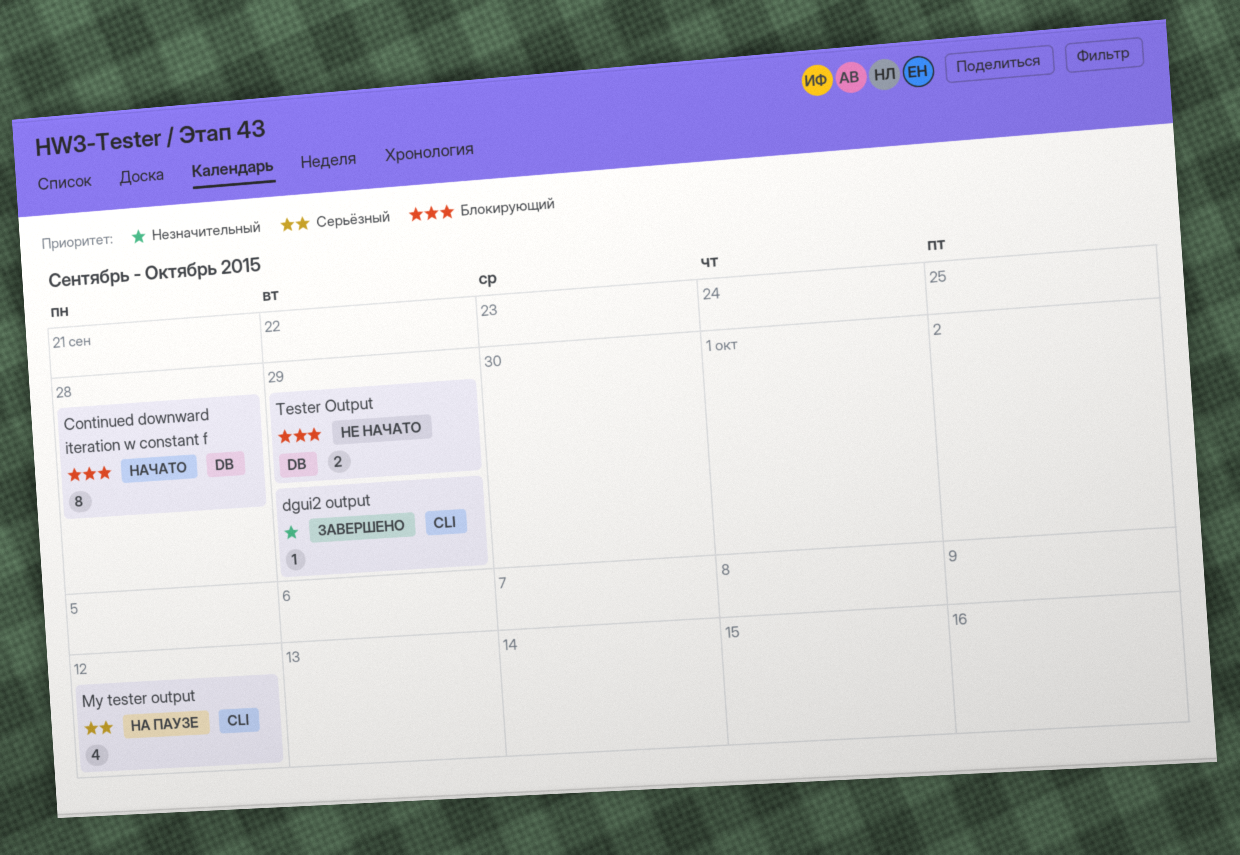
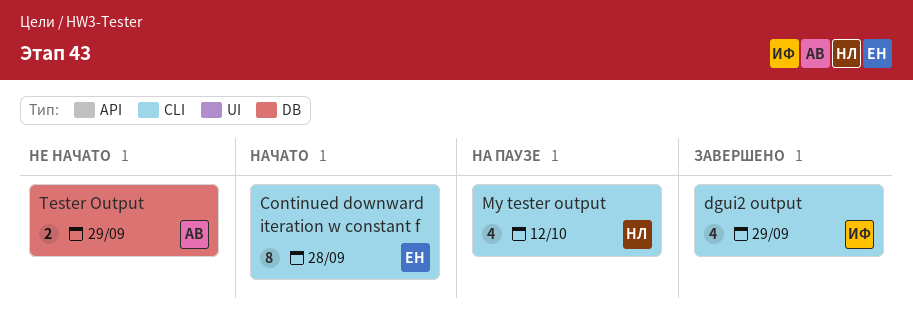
Continued downward iteration w constant f, label: DB -> CLI
dgui2 output, estimate: 1 -> 4

